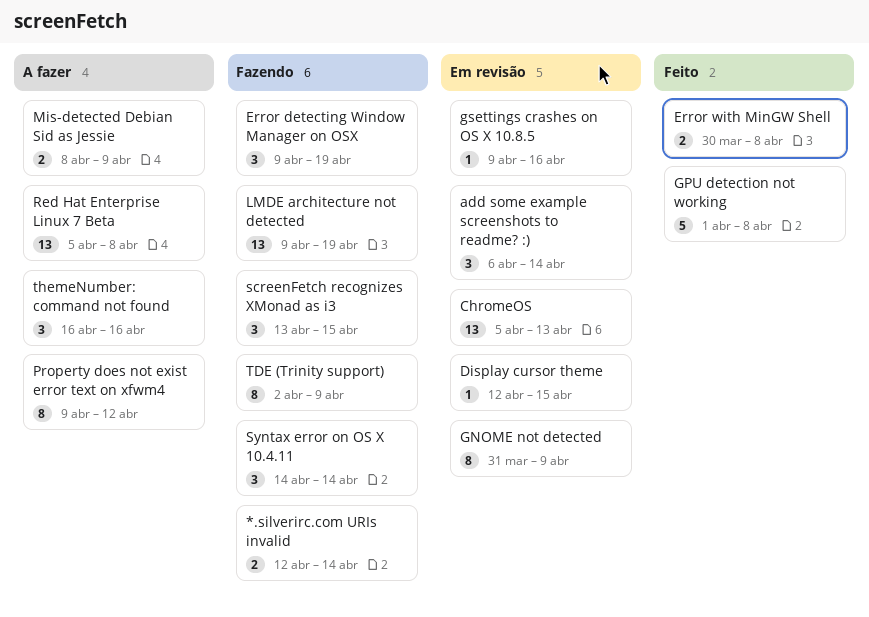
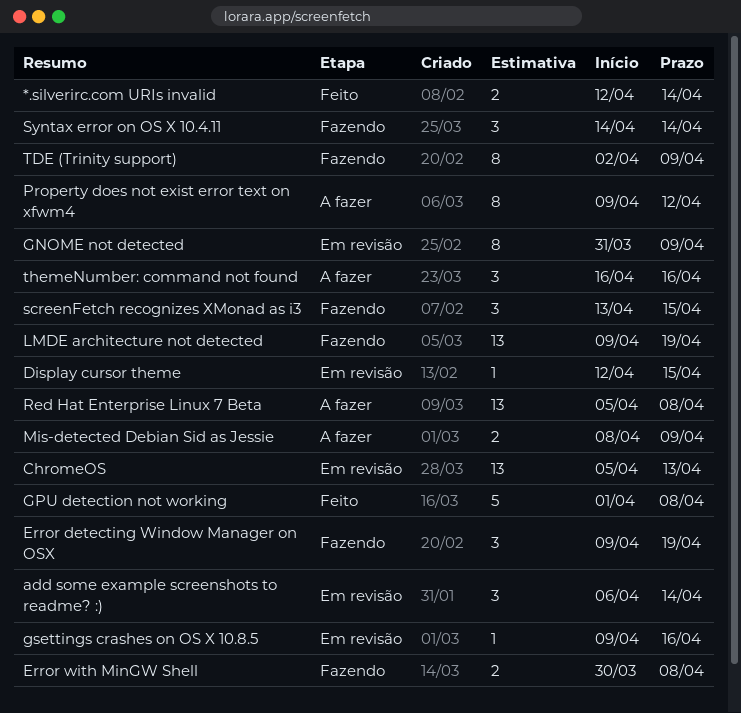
*.silverirc.com URIs invalid, status: Fazendo -> Feito
Error with MinGW Shell, status: Feito -> Fazendo

